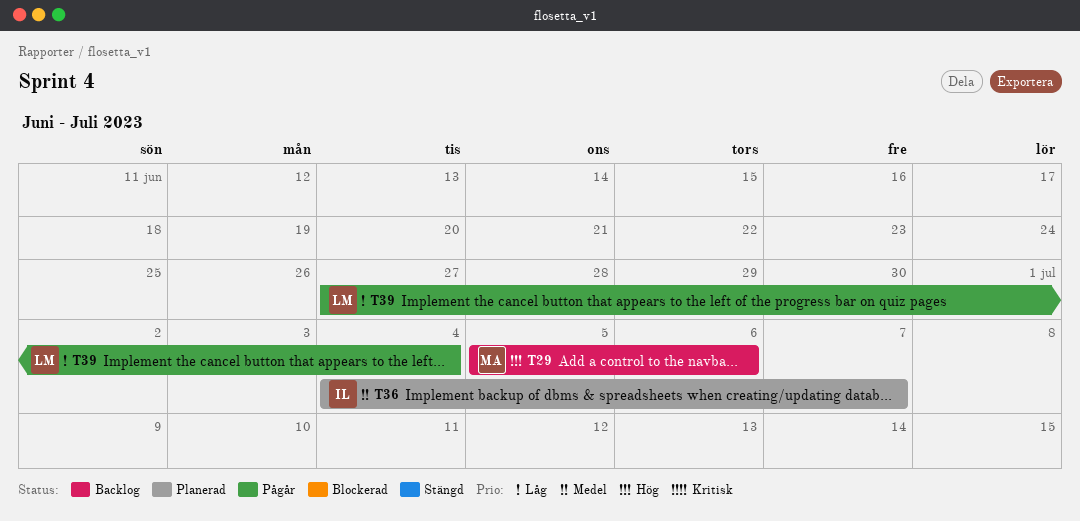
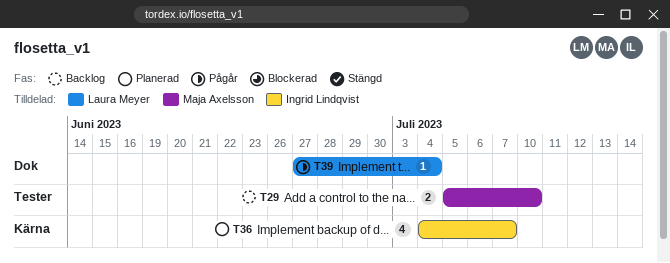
T29, due: Jul 6 -> Jul 10

